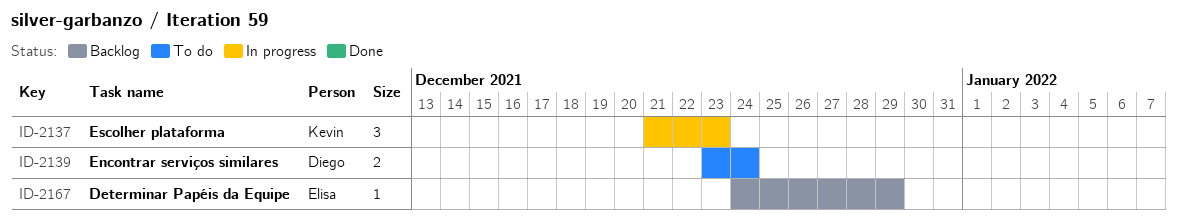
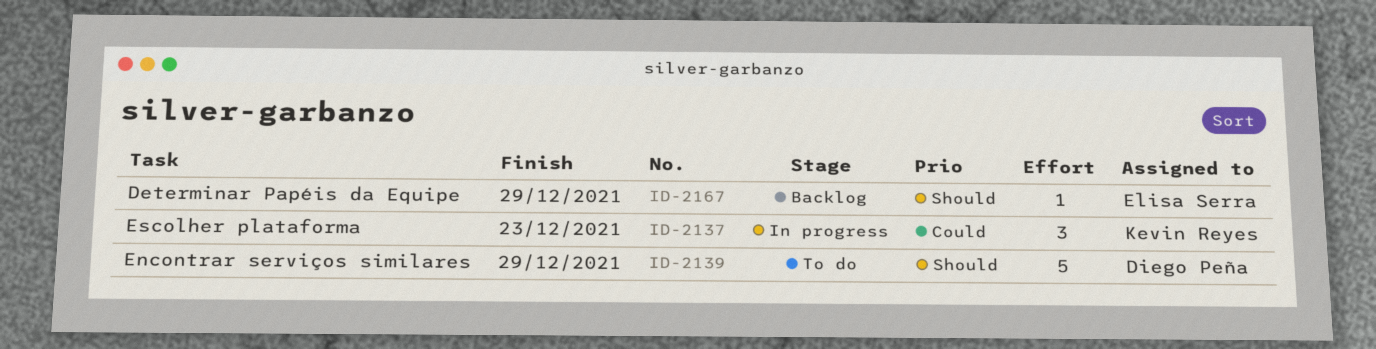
ID-2139, estimate: 2 -> 5
ID-2139, due: Dec 24 -> Dec 29

